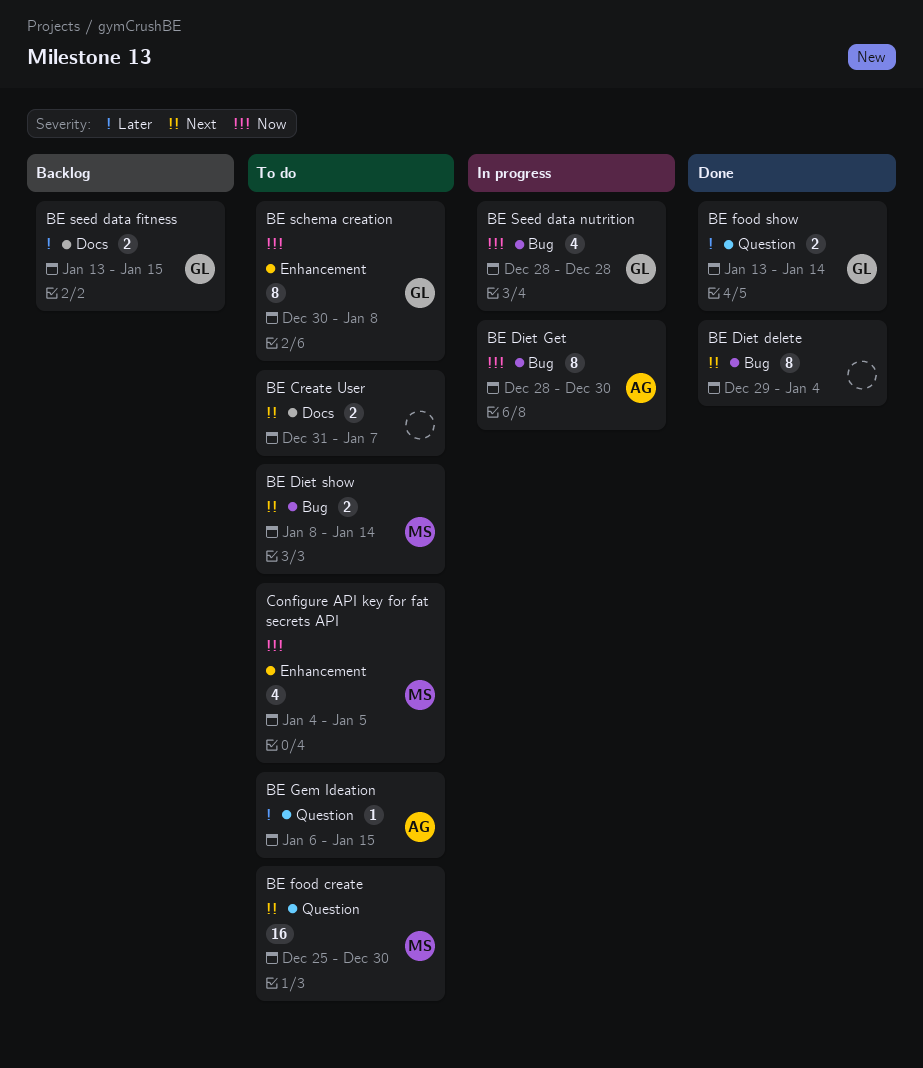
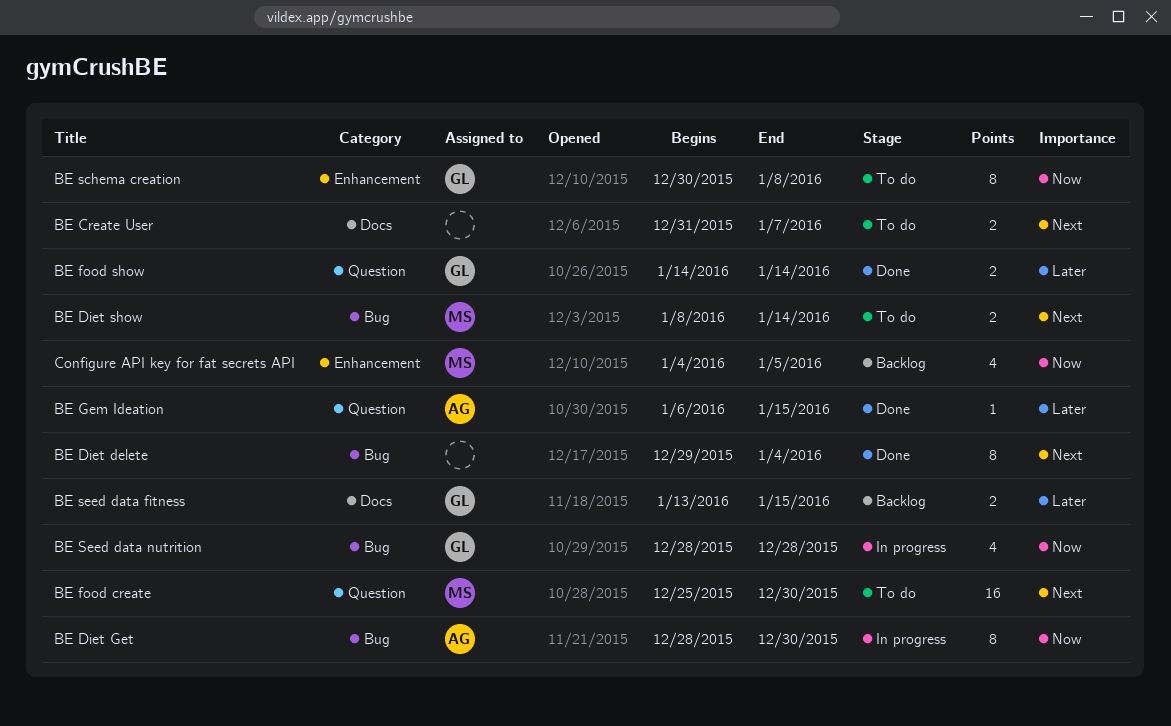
BE food show, start: Jan 13 -> Jan 14
BE Gem Ideation, status: To do -> Done
Configure API key for fat secrets API, status: To do -> Backlog

